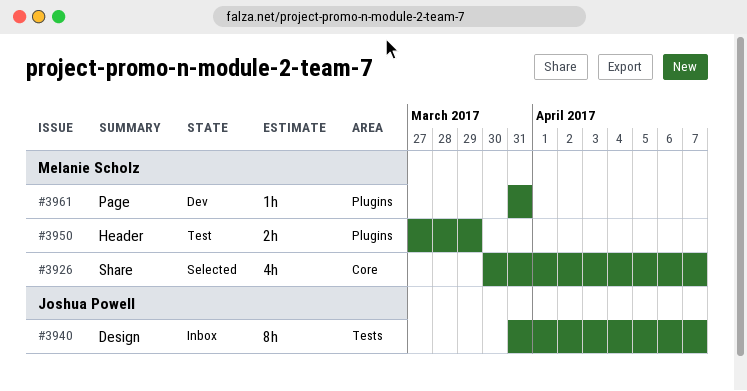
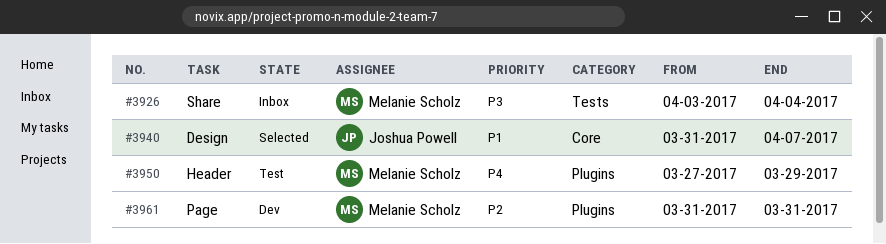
#3926, status: Selected -> Inbox
#3926, label: Core -> Tests
#3926, start: Mar 30 -> Apr 3
#3926, due: Apr 7 -> Apr 4
#3940, status: Inbox -> Selected
#3940, label: Tests -> Core

